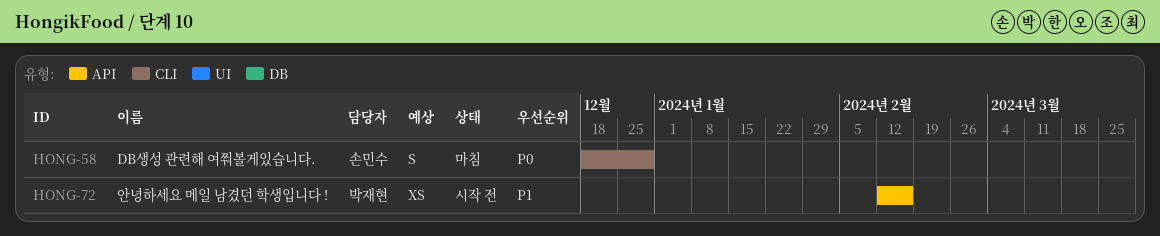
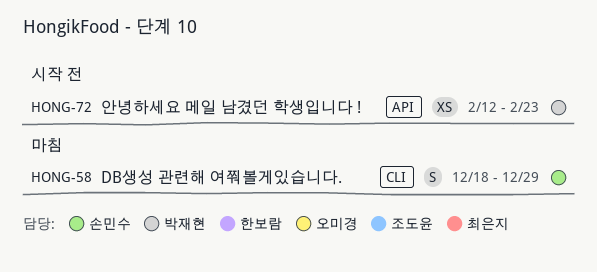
HONG-72, due: Feb 16 -> Feb 23

